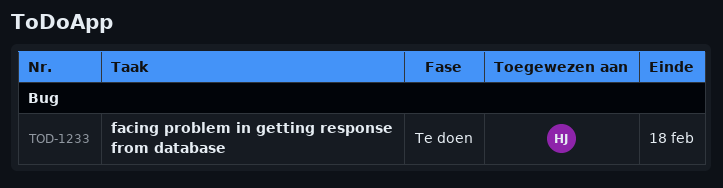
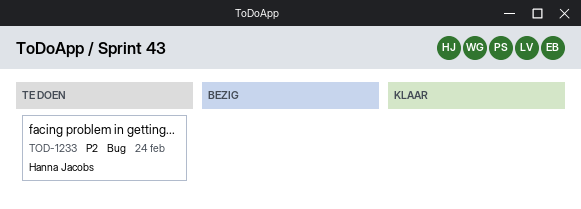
TOD-1233, due: Feb 18 -> Feb 24

